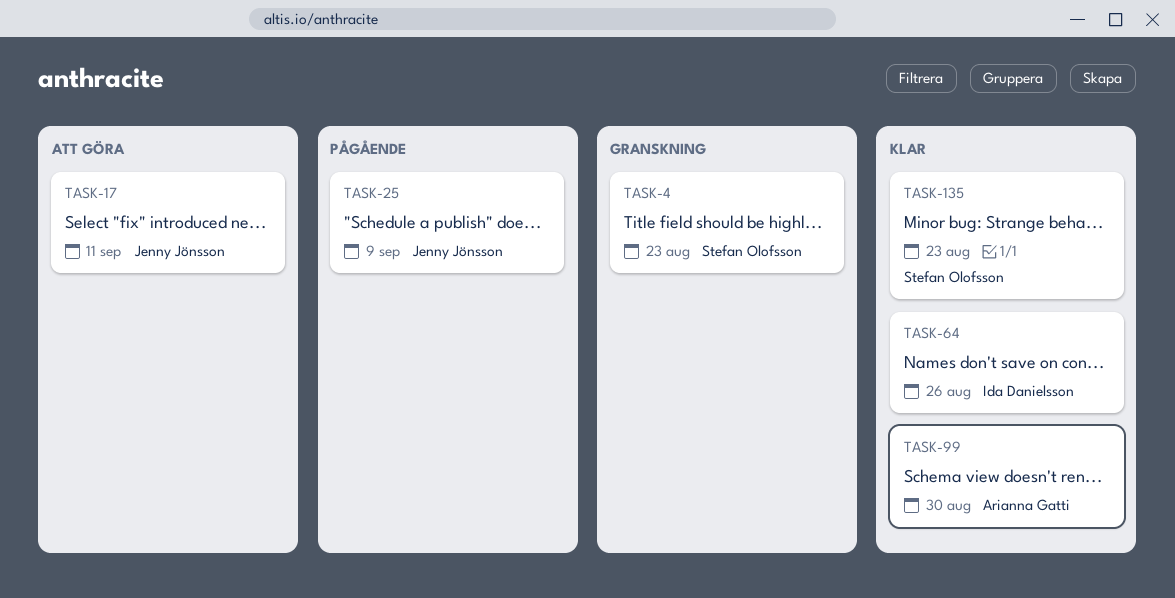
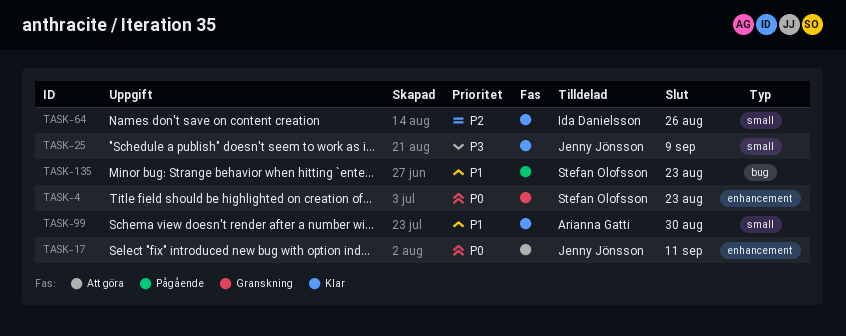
TASK-25, status: Pågående -> Klar
TASK-135, status: Klar -> Pågående

